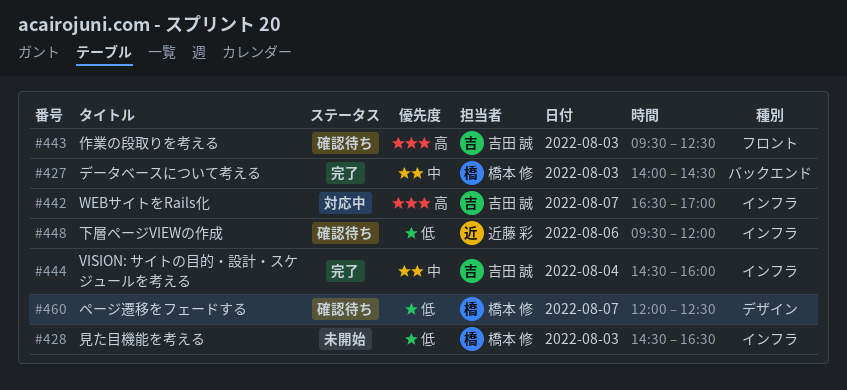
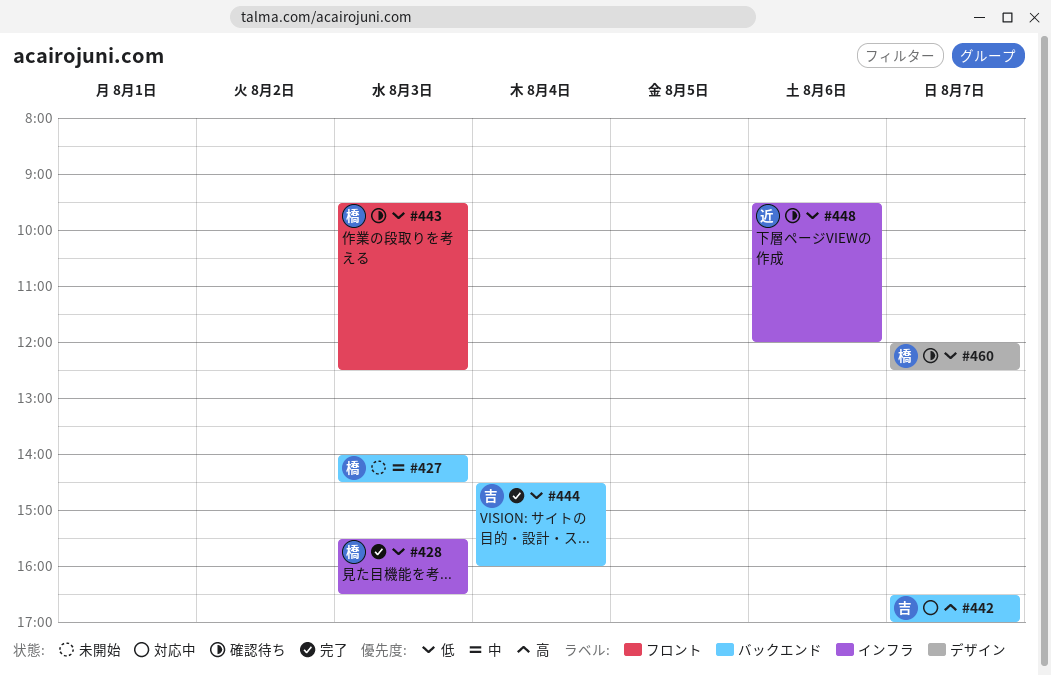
#427, status: 完了 -> 未開始
#428, status: 未開始 -> 完了
#428, begins: 14:30 -> 15:30
#442, label: インフラ -> バックエンド
#443, owner: 吉田 誠 -> 橋本 修
#443, priority: 高 -> 低
#444, priority: 中 -> 低
#444, label: インフラ -> バックエンド

